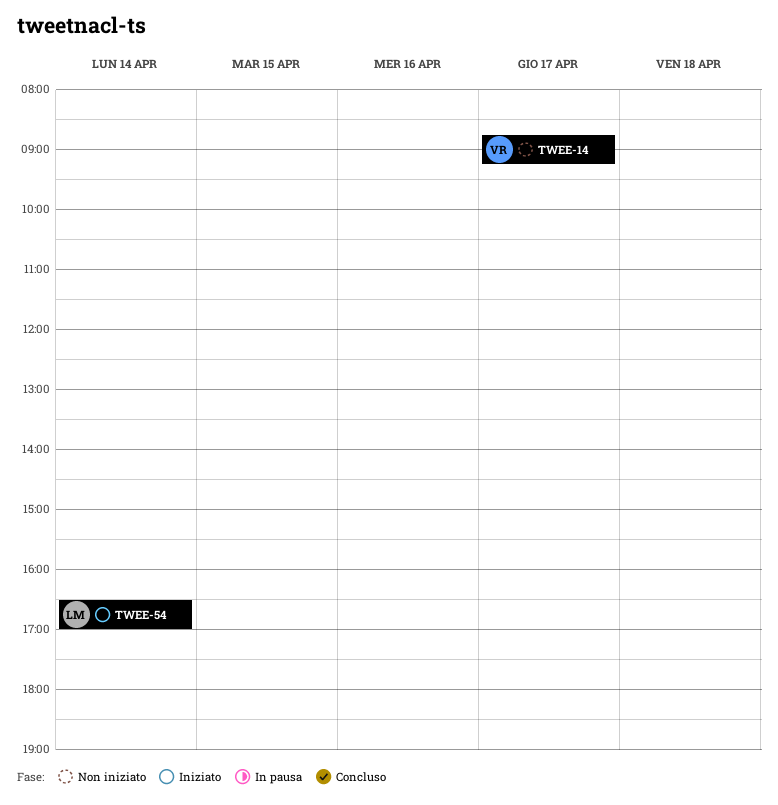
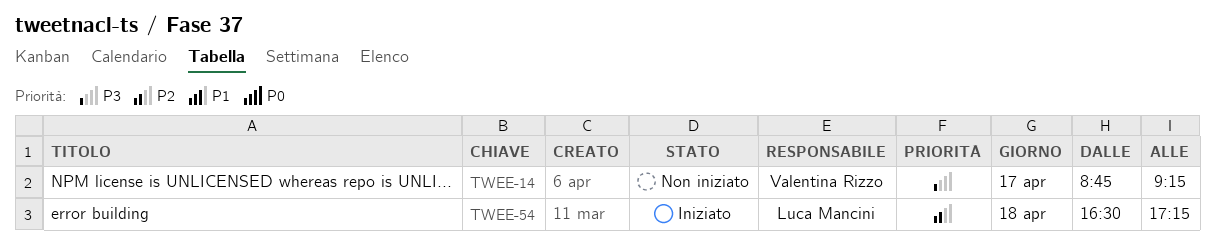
TWEE-54, day: Apr 14 -> Apr 18
TWEE-54, ends: 17:00 -> 17:15

